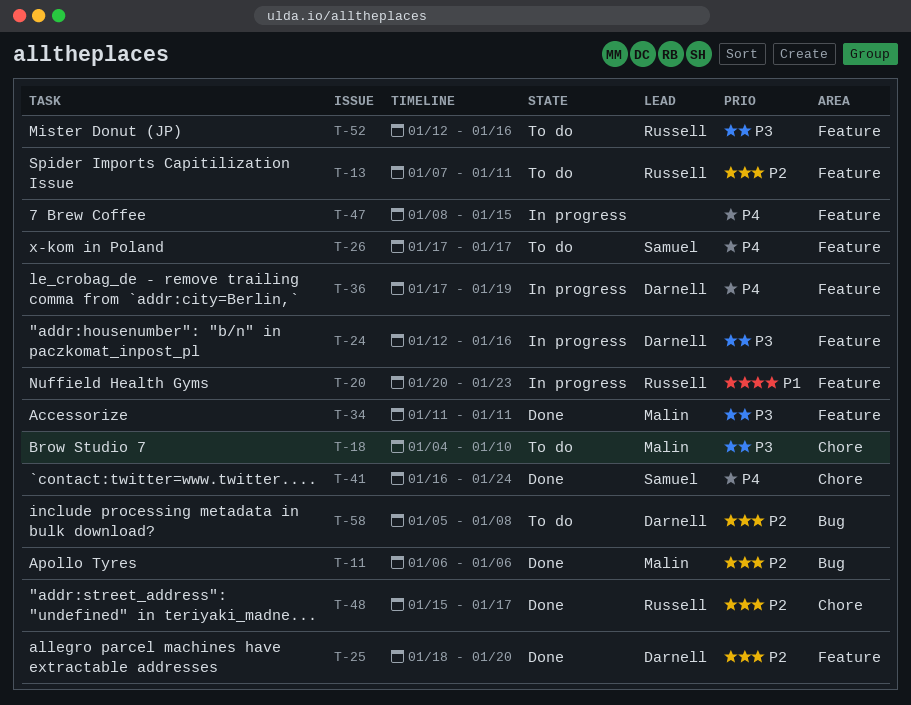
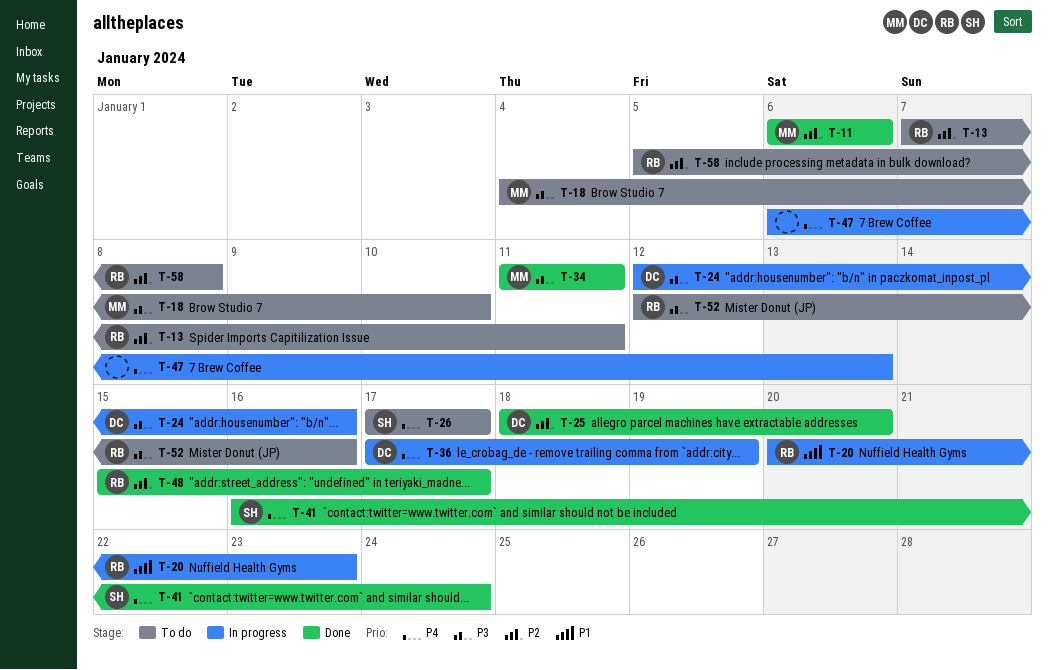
T-47, start: Jan 8 -> Jan 6
T-47, due: Jan 15 -> Jan 13
T-58, owner: Darnell -> Russell

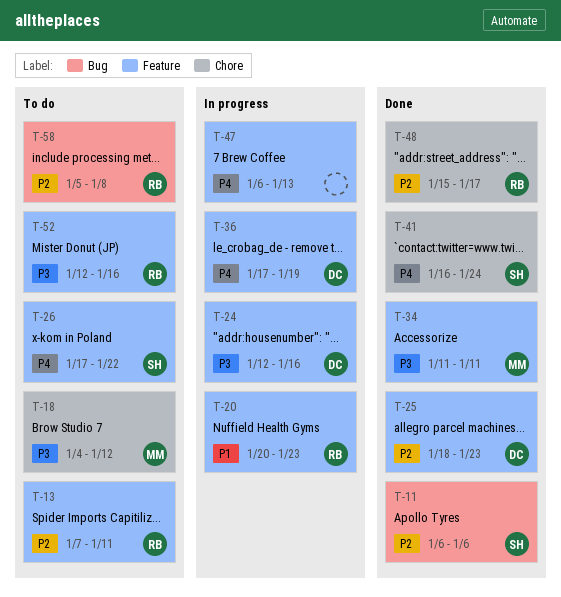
T-11, owner: MM -> SH
T-18, due: Jan 10 -> Jan 12
T-25, due: Jan 20 -> Jan 23
T-26, due: Jan 17 -> Jan 22

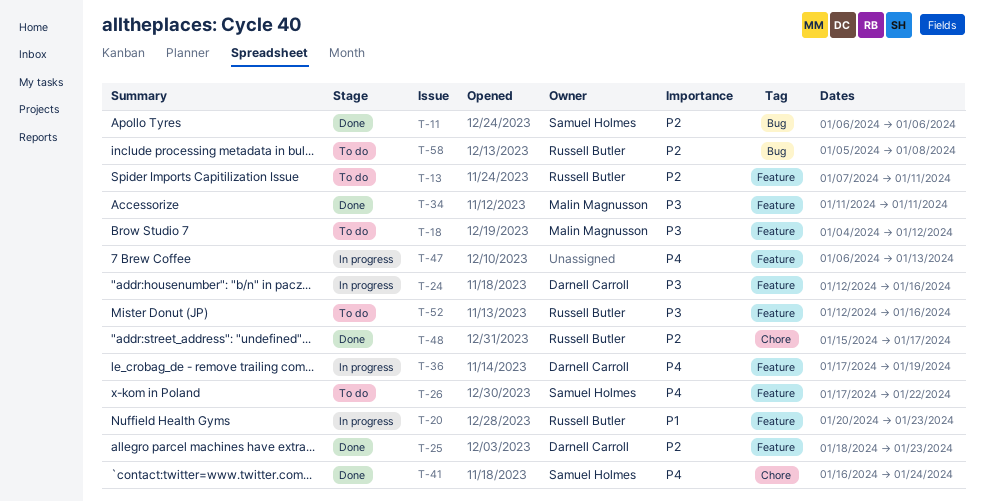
T-18, label: Chore -> Feature

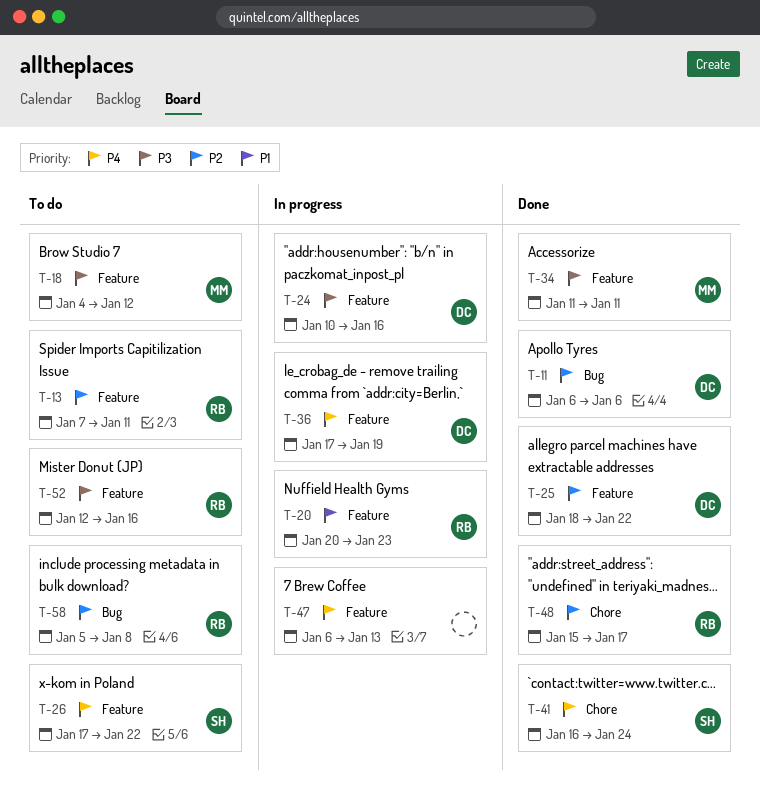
T-11, owner: Samuel Holmes -> Darnell Carroll
T-24, start: Jan 12 -> Jan 10
T-25, due: Jan 23 -> Jan 22

